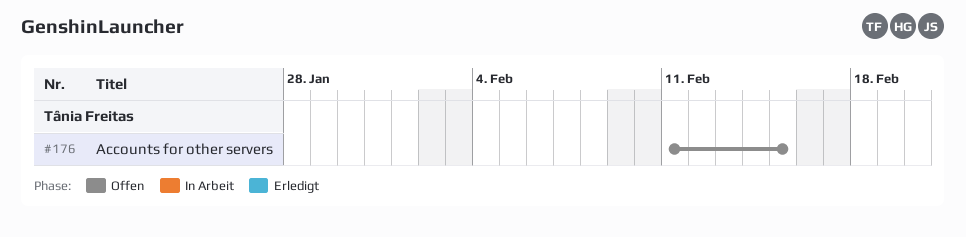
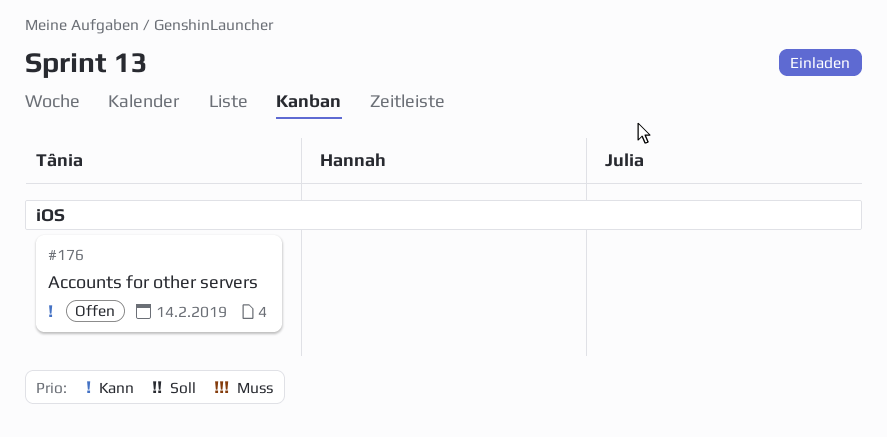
#176, due: Feb 15 -> Feb 14

